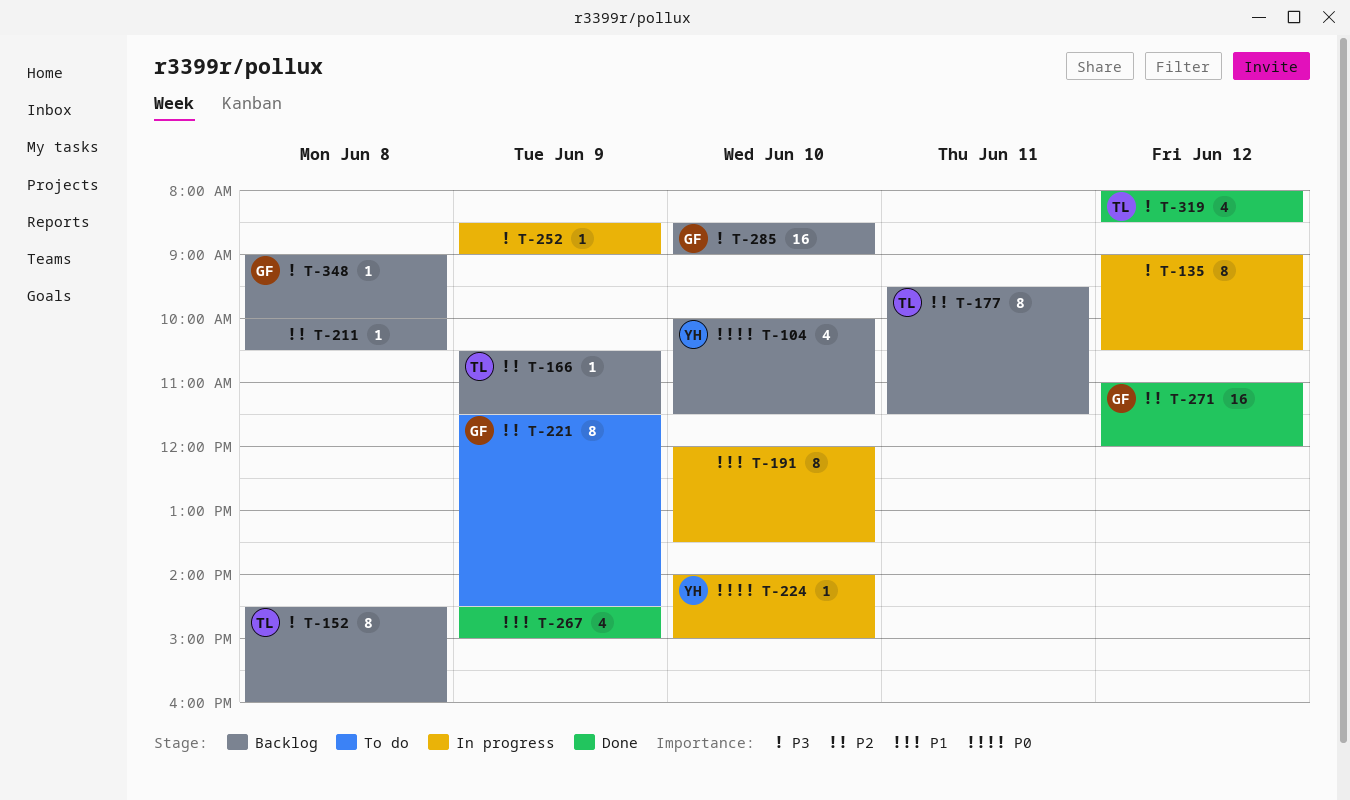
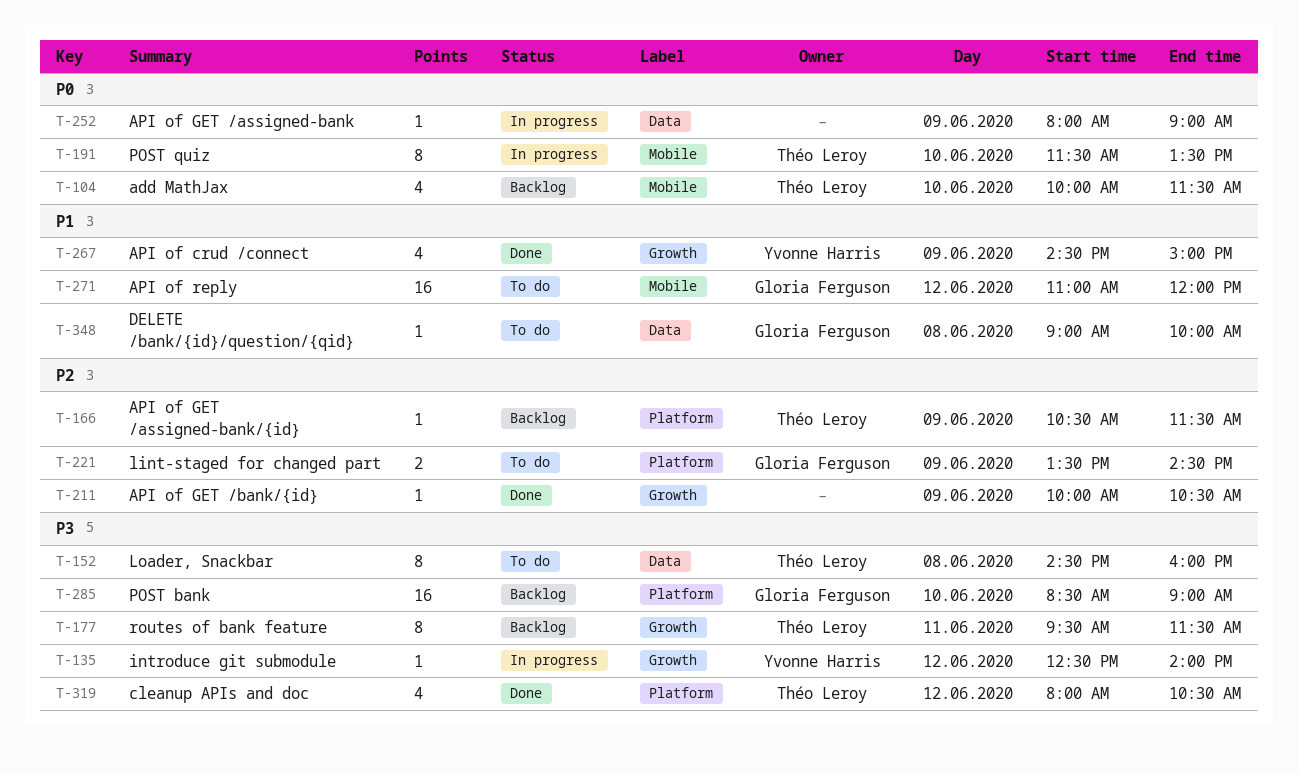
T-104, owner: Yvonne Harris -> Théo Leroy
T-135, owner: none -> Yvonne Harris
T-135, estimate: 8 -> 1
T-135, begins: 09:00 -> 12:30
T-135, ends: 10:30 -> 14:00
T-152, status: Backlog -> To do
T-177, priority: P2 -> P3
T-191, owner: none -> Théo Leroy
T-191, priority: P1 -> P0
T-191, begins: 12:00 -> 11:30
T-211, status: Backlog -> Done
T-211, day: Jun 8 -> Jun 9
T-221, estimate: 8 -> 2
T-221, begins: 11:30 -> 13:30
T-224: present -> none
T-252, priority: P3 -> P0
T-252, begins: 08:30 -> 08:00
T-267, owner: none -> Yvonne Harris
T-271, status: Done -> To do
T-271, priority: P2 -> P1
T-319, ends: 08:30 -> 10:30
T-348, status: Backlog -> To do
T-348, priority: P3 -> P1

